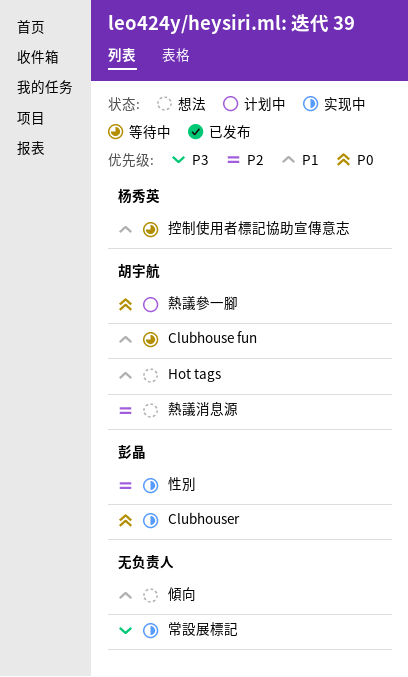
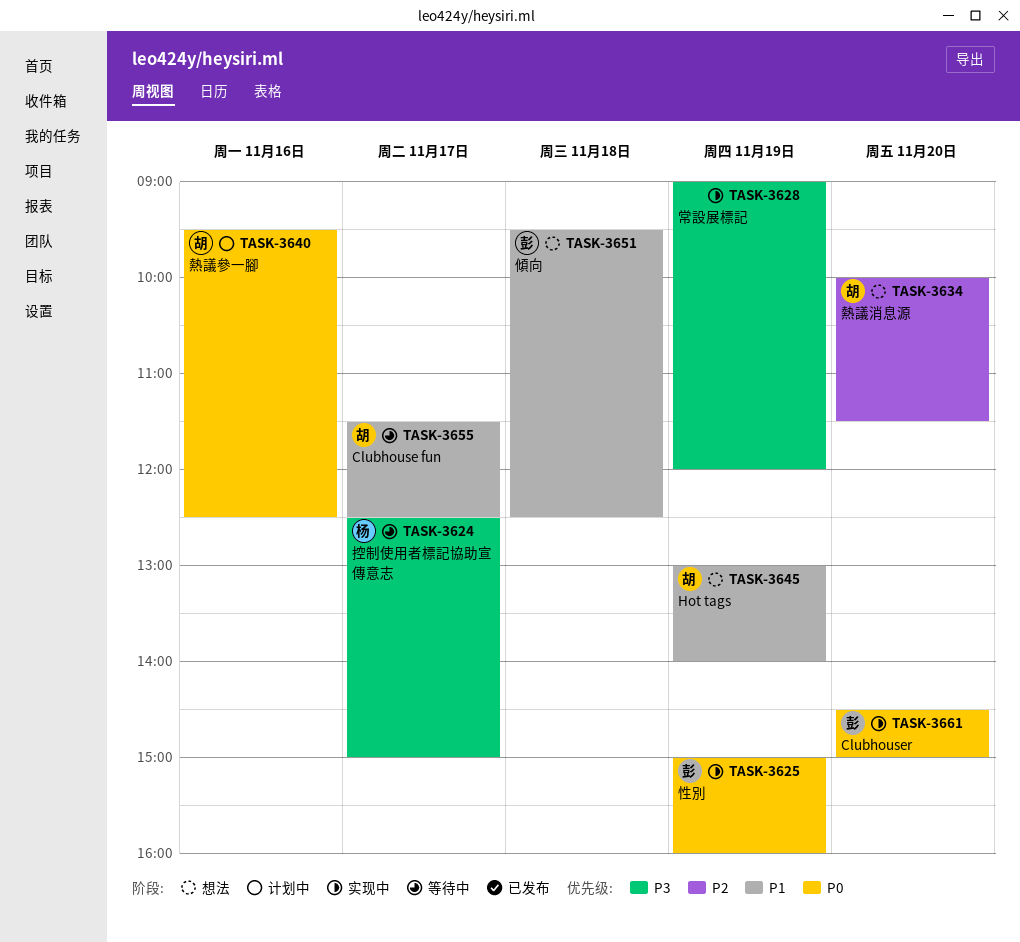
傾向, owner: none -> 彭晶
性別, priority: P2 -> P0
控制使用者標記協助宣傳意志, priority: P1 -> P3

